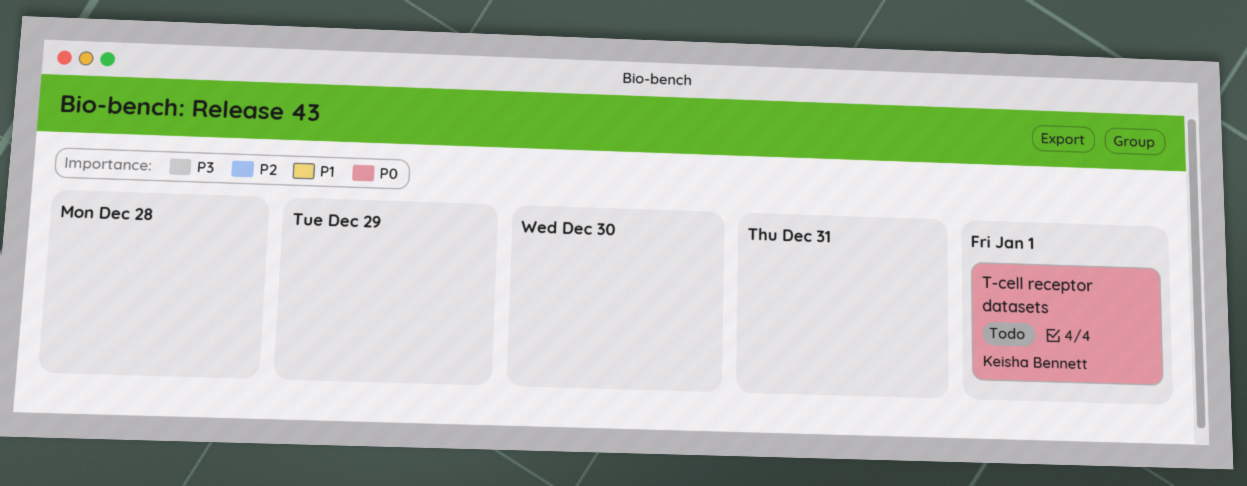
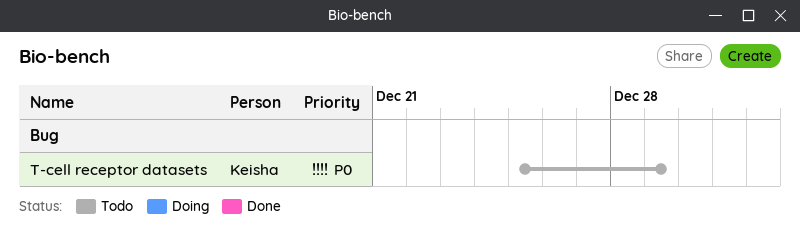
T-cell receptor datasets, due: Jan 1 -> Dec 29

